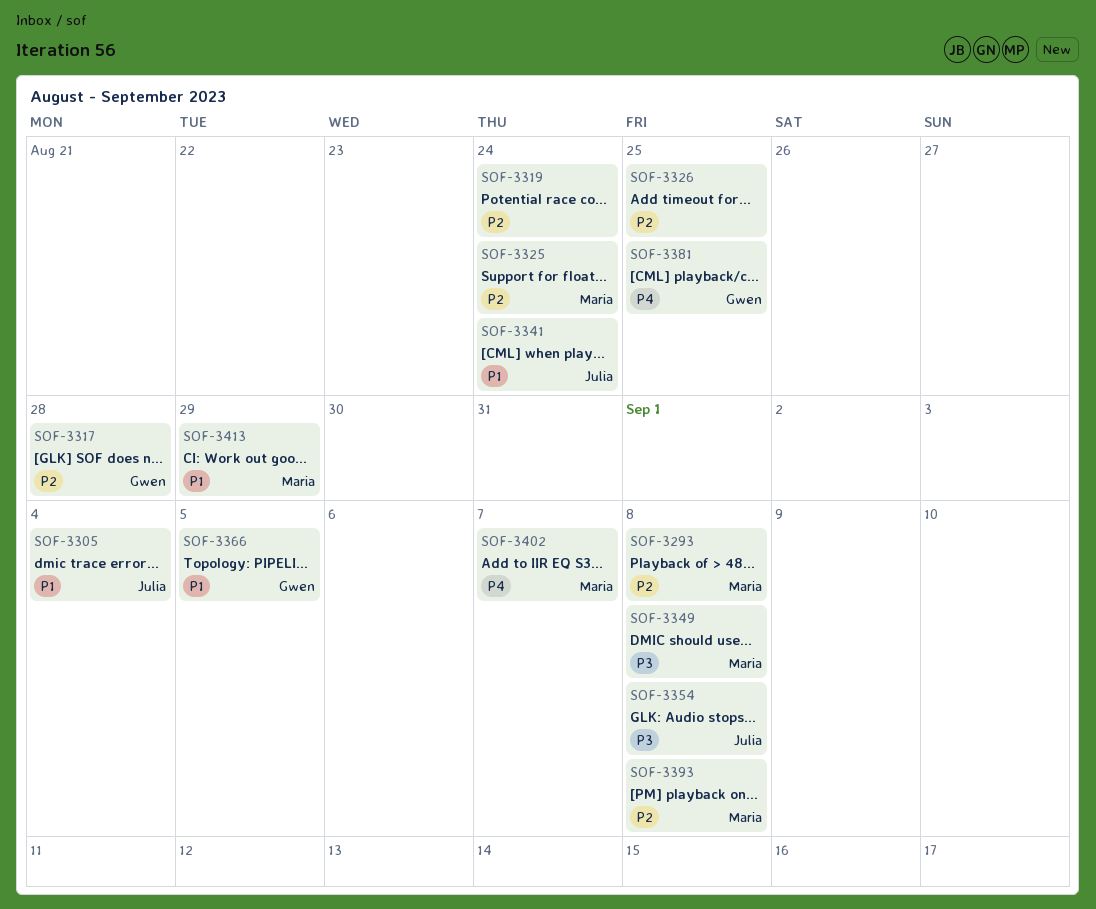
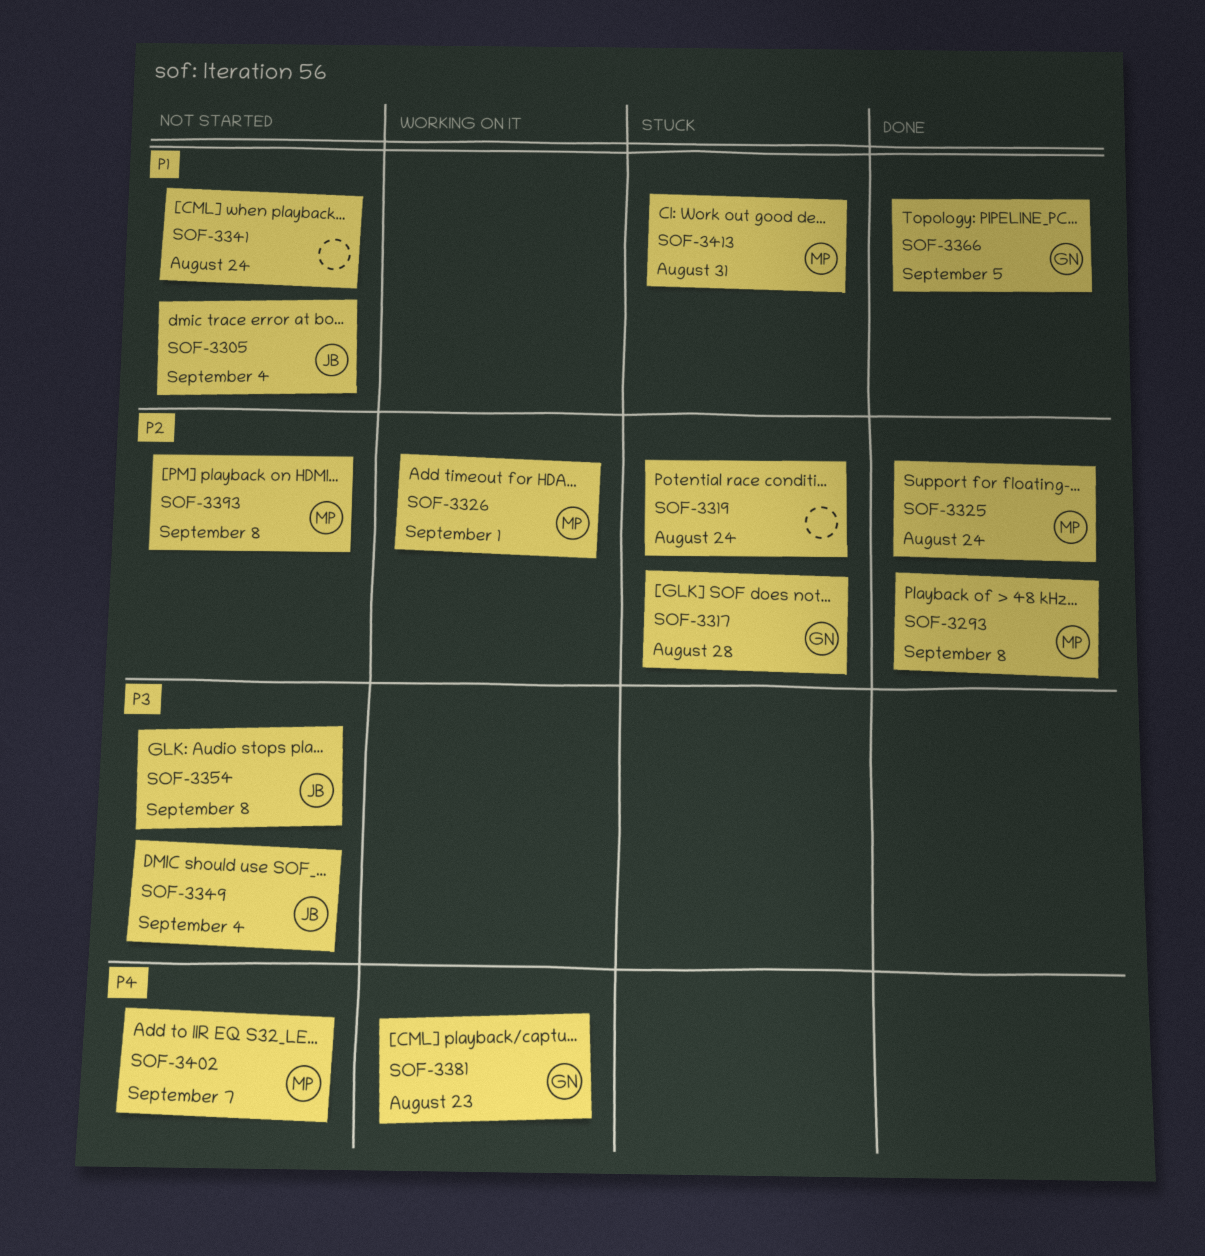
SOF-3326, owner: none -> Maria
SOF-3326, due: Aug 25 -> Sep 1
SOF-3341, owner: Julia -> none
SOF-3349, owner: Maria -> Julia
SOF-3349, due: Sep 8 -> Sep 4
SOF-3381, due: Aug 25 -> Aug 23
SOF-3413, due: Aug 29 -> Aug 31

